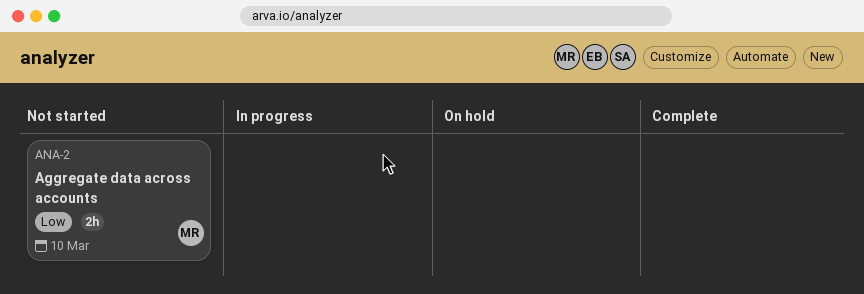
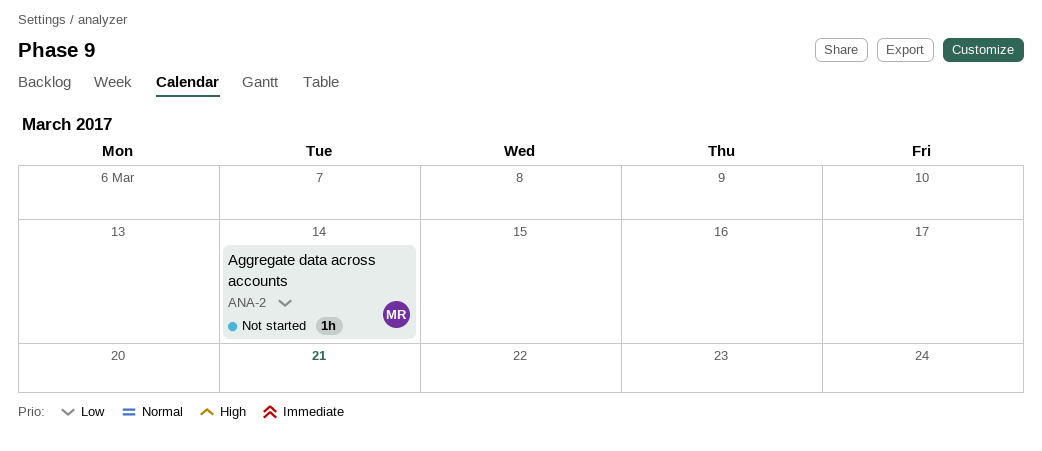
ANA-2, estimate: 2h -> 1h
ANA-2, due: Mar 10 -> Mar 14

